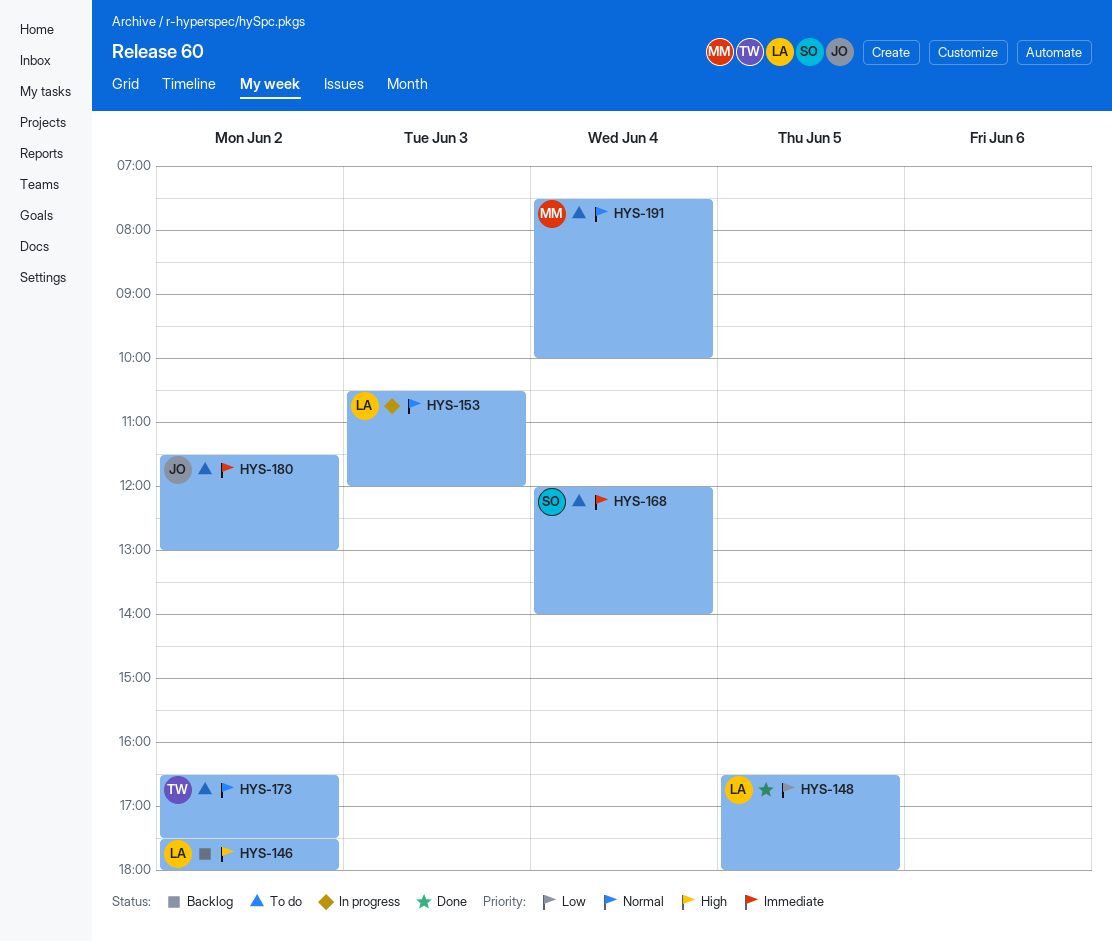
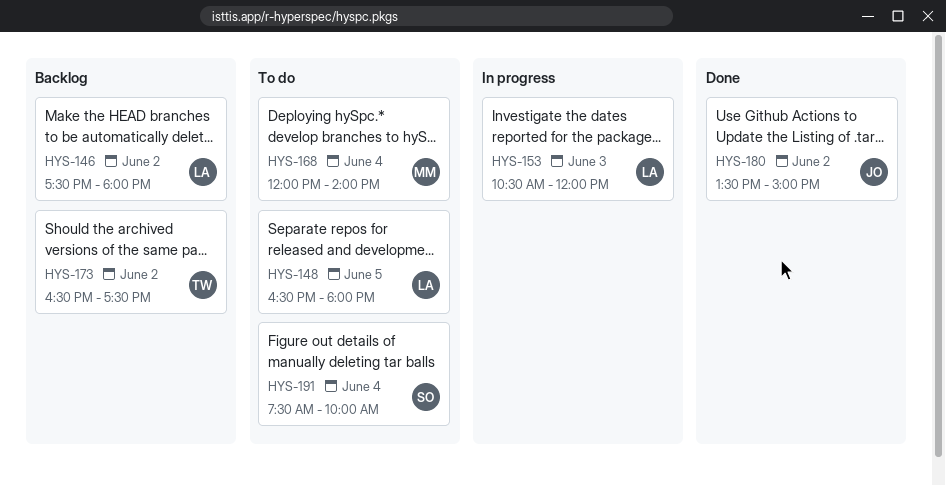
HYS-148, status: Done -> To do
HYS-168, owner: SO -> MM
HYS-173, status: To do -> Backlog
HYS-180, status: To do -> Done
HYS-180, begins: 11:30 -> 13:30
HYS-180, ends: 13:00 -> 15:00
HYS-191, owner: MM -> SO

